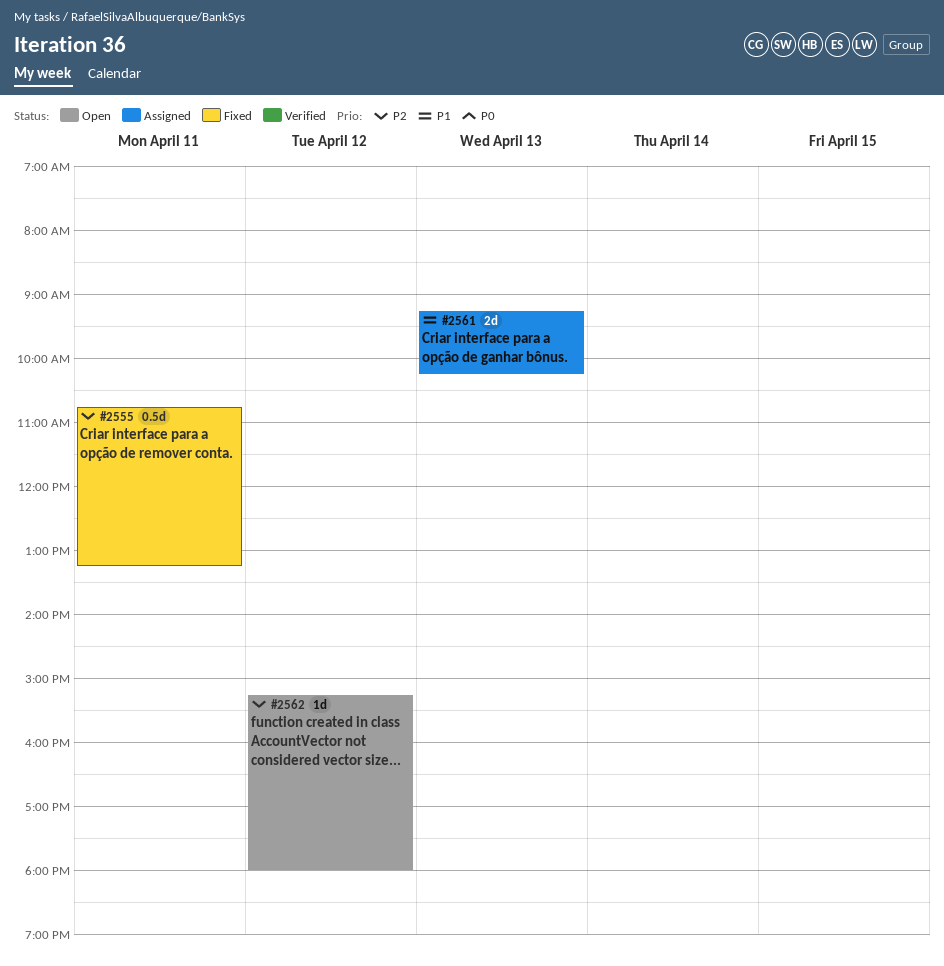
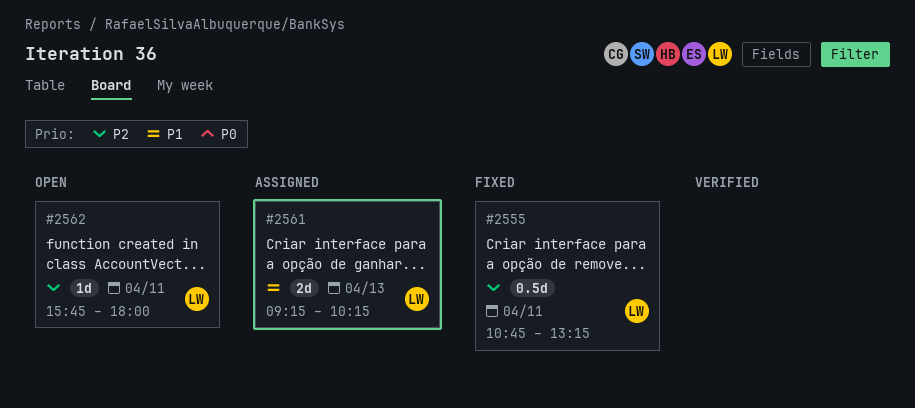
#2562, day: Apr 12 -> Apr 11
#2562, begins: 15:15 -> 15:45

